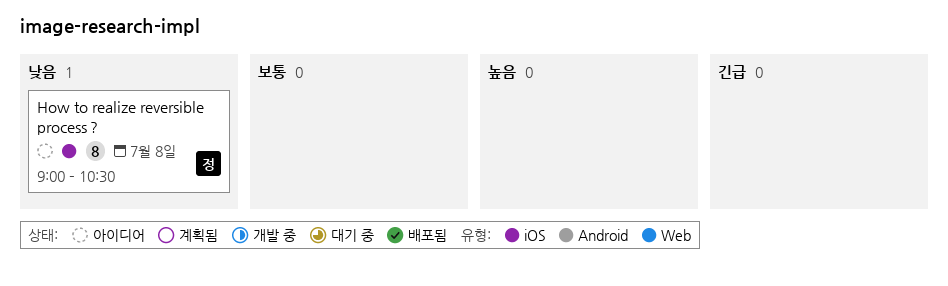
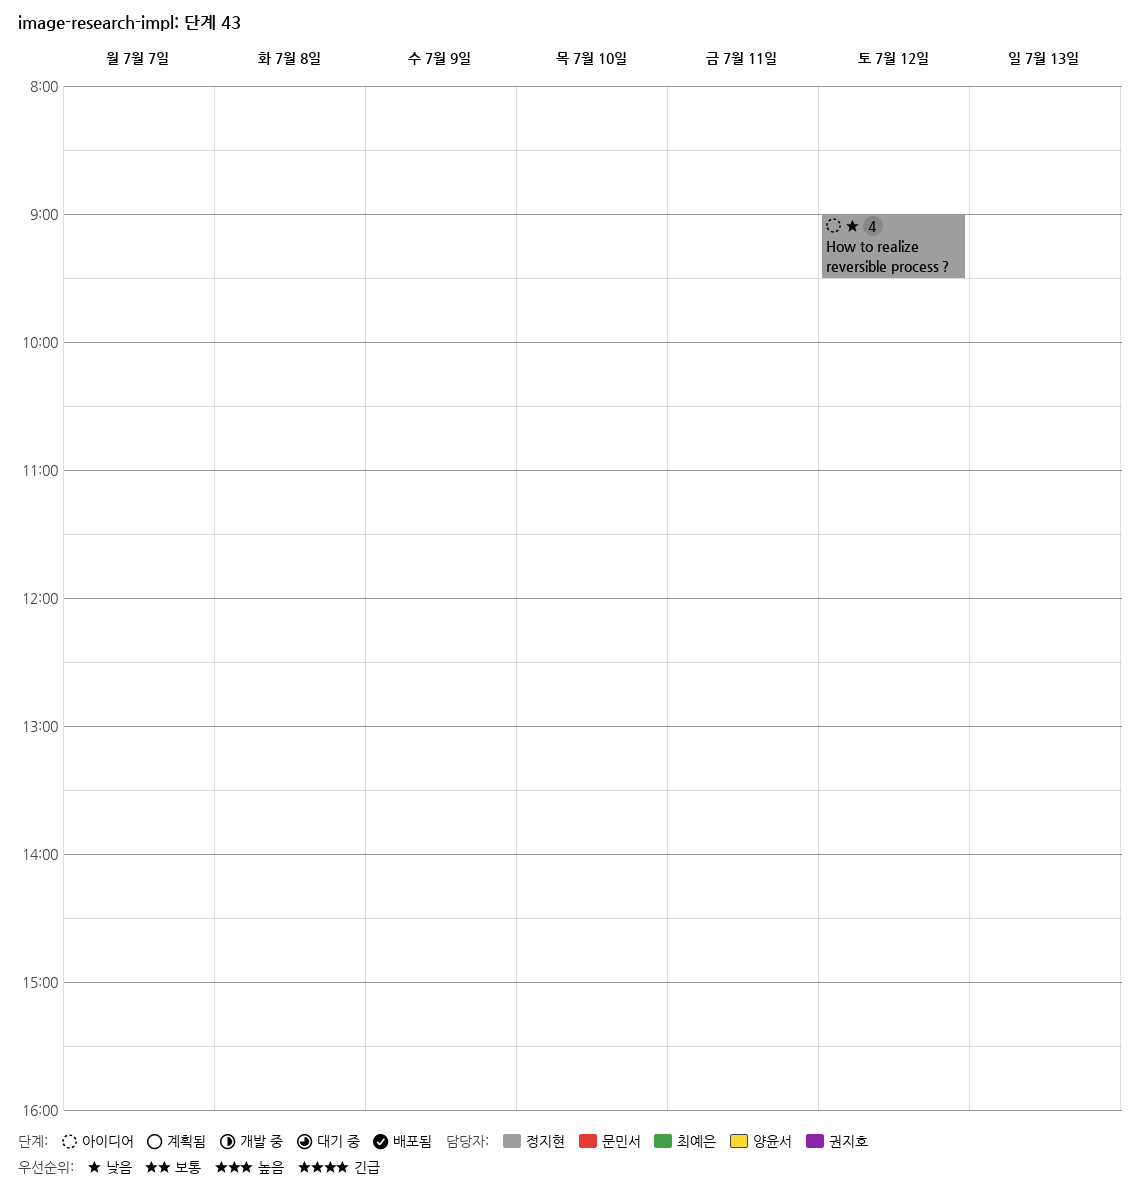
How to realize reversible process？, estimate: 8 -> 4
How to realize reversible process？, day: Jul 8 -> Jul 12
How to realize reversible process？, ends: 10:30 -> 09:30

